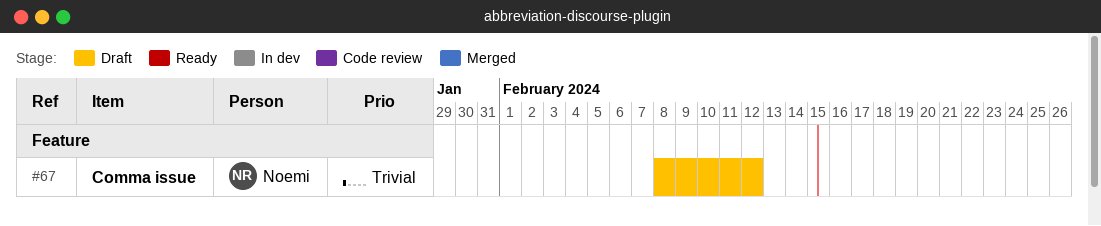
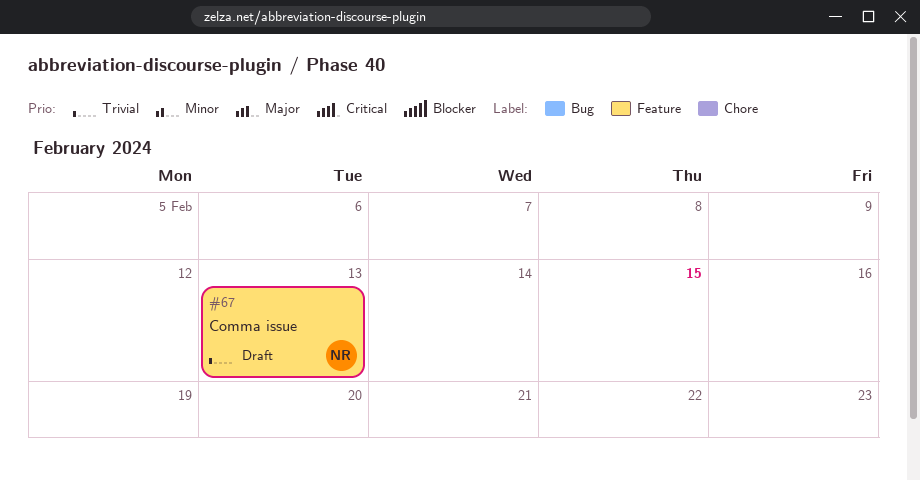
#67, due: Feb 12 -> Feb 13

